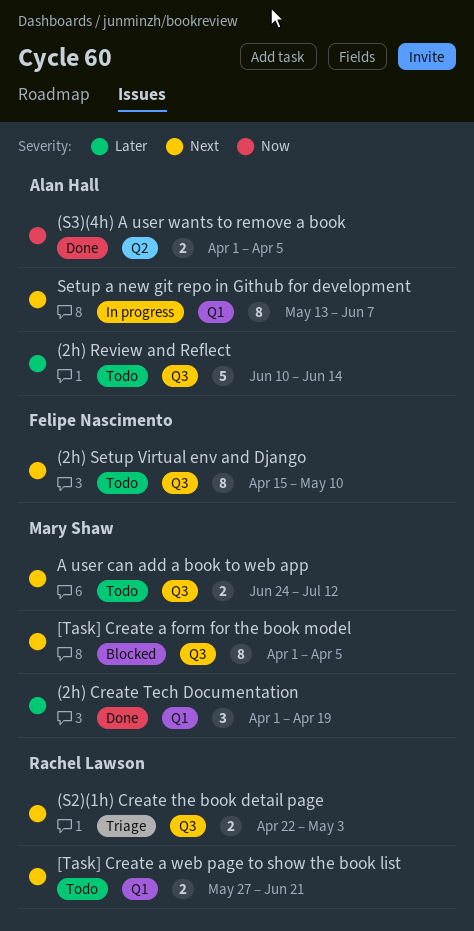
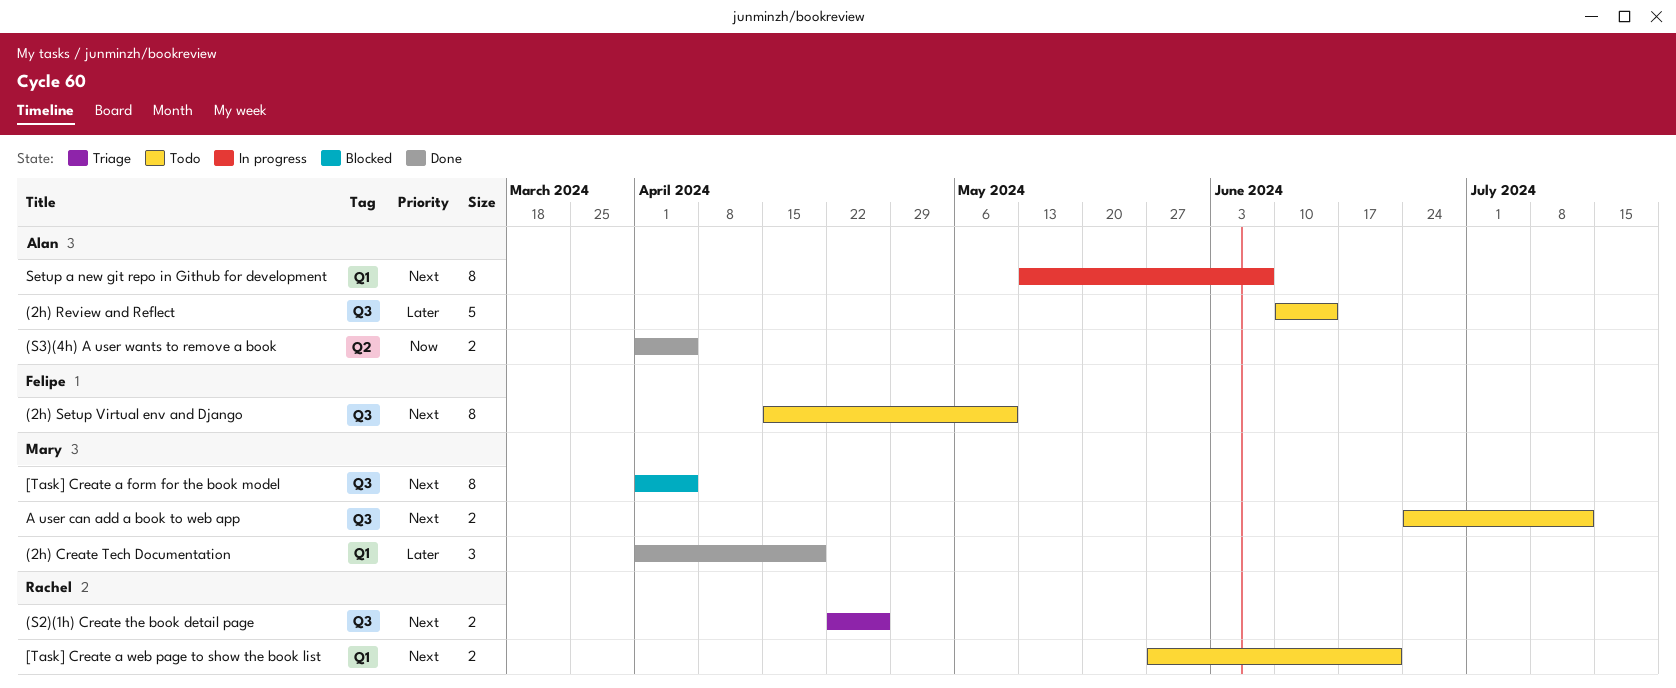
(S2)(1h) Create the book detail page, due: May 3 -> Apr 26

